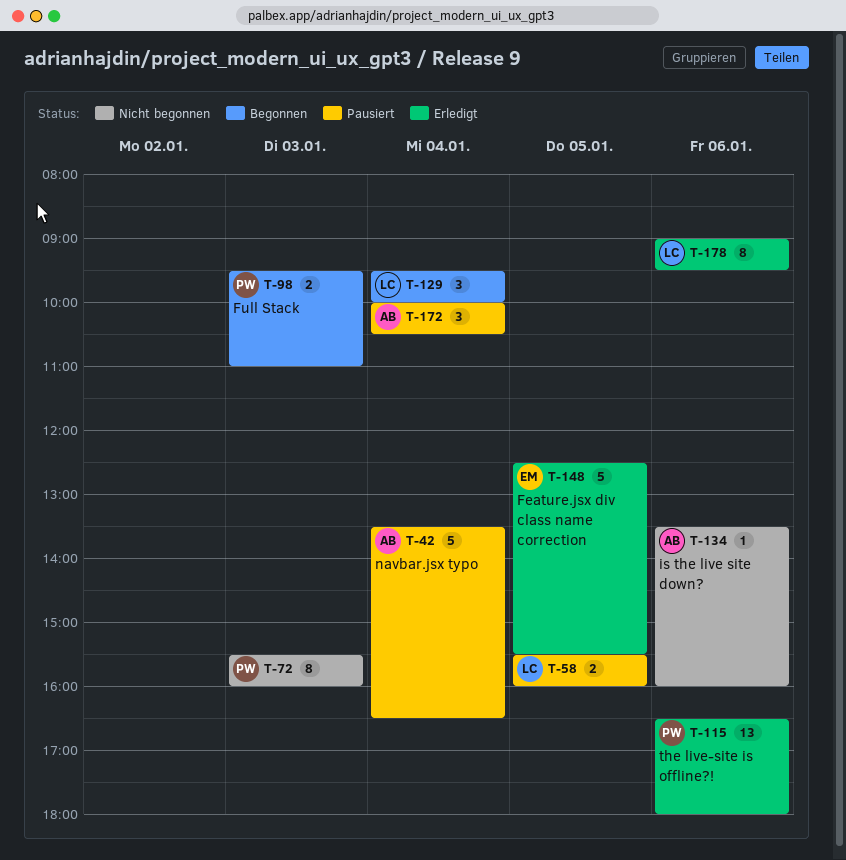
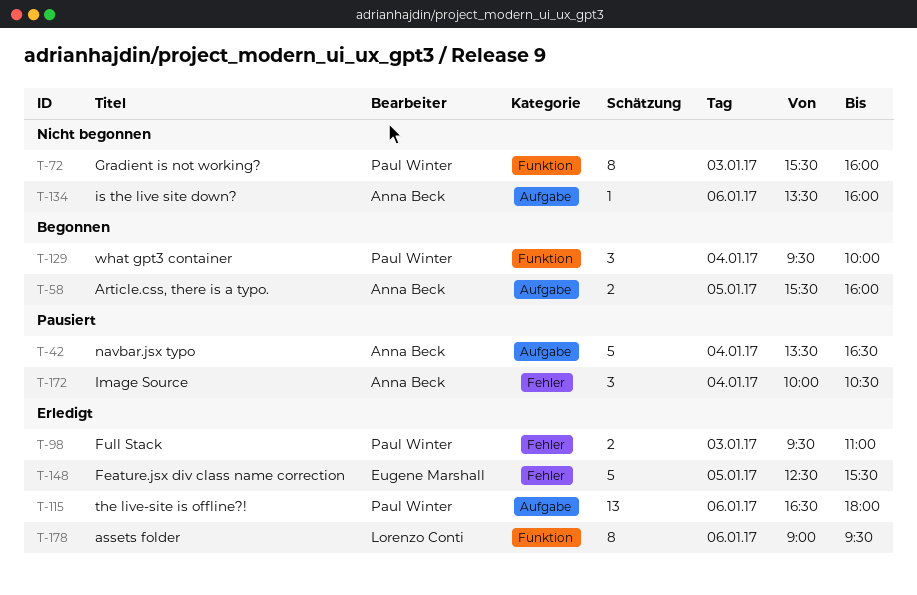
T-58, status: Pausiert -> Begonnen
T-58, owner: Lorenzo Conti -> Anna Beck
T-98, status: Begonnen -> Erledigt
T-129, owner: Lorenzo Conti -> Paul Winter

